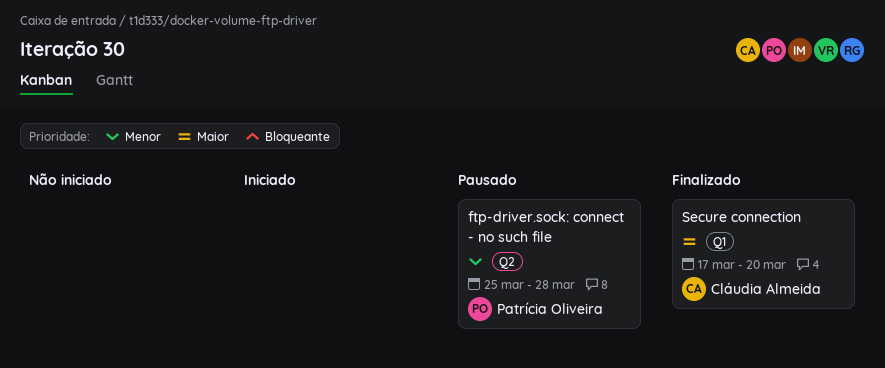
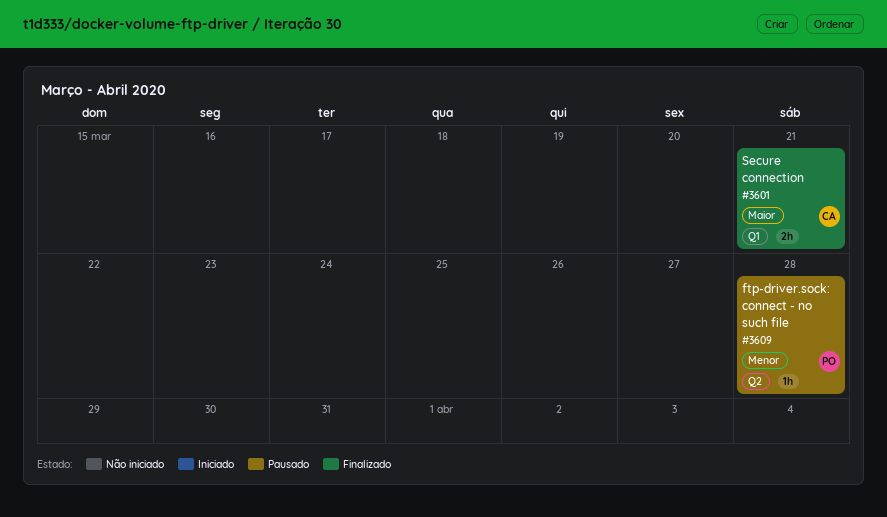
Secure connection, due: Mar 20 -> Mar 21

